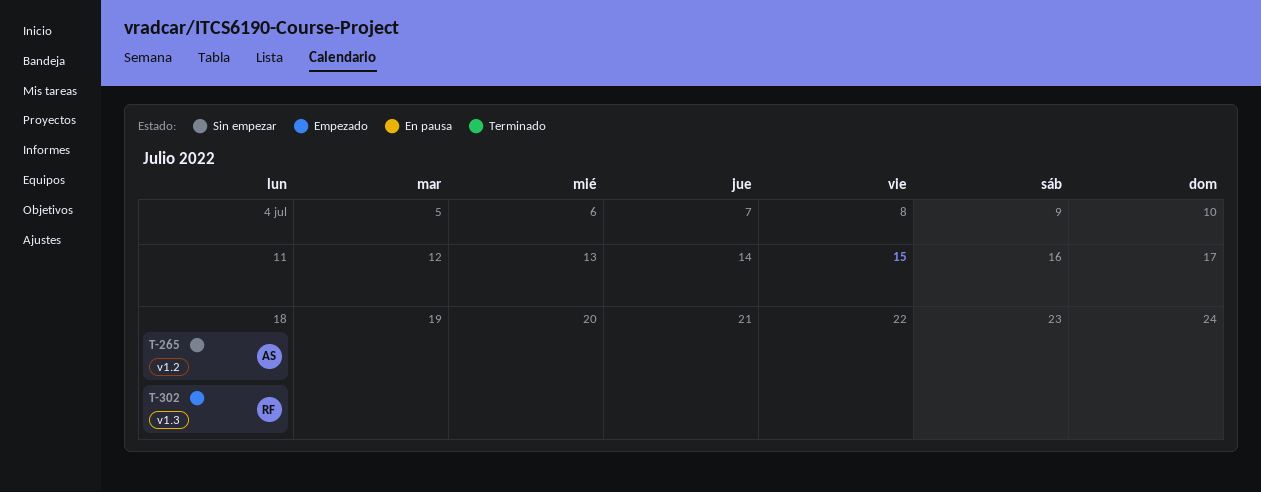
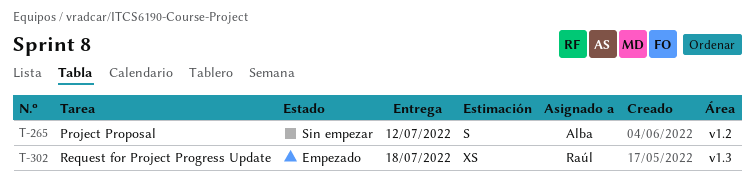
T-265, due: Jul 18 -> Jul 12

